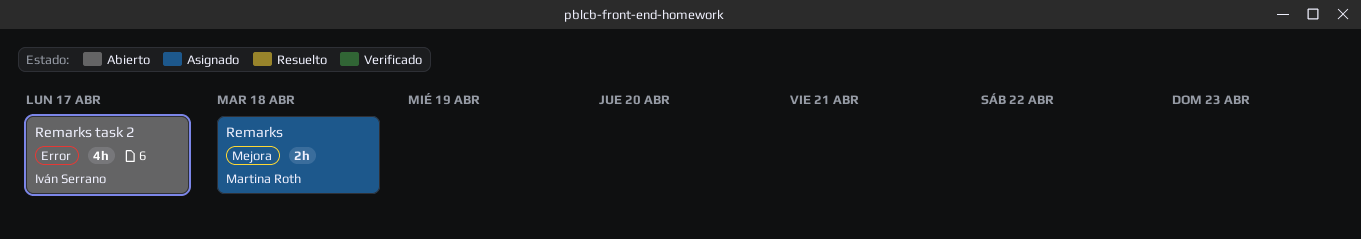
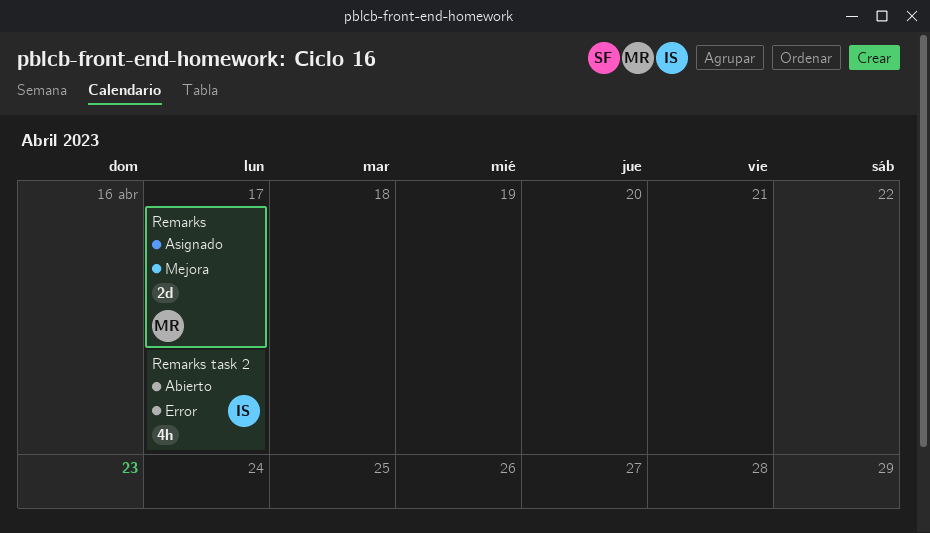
Remarks, estimate: 2h -> 2d
Remarks, due: Apr 18 -> Apr 17

